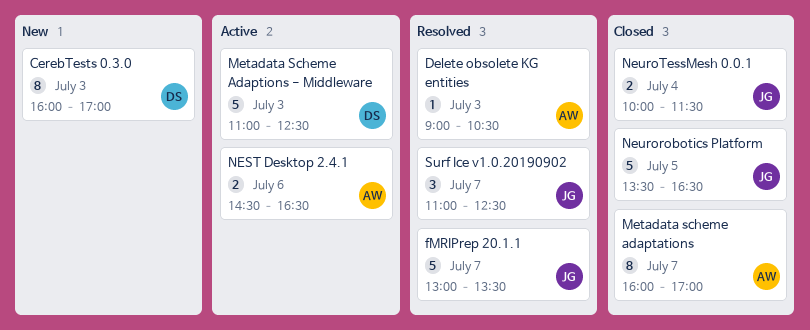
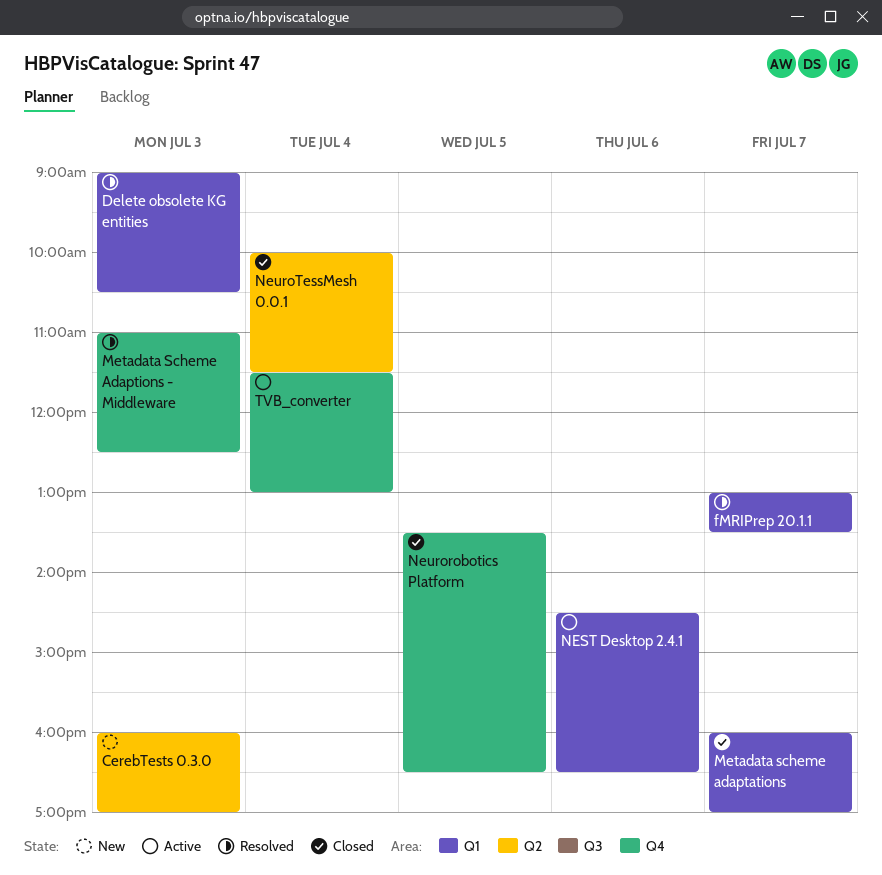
Metadata Scheme Adaptions - Middleware, status: Active -> Resolved
Surf Ice v1.0.20190902: present -> none
TVB_converter: none -> present

